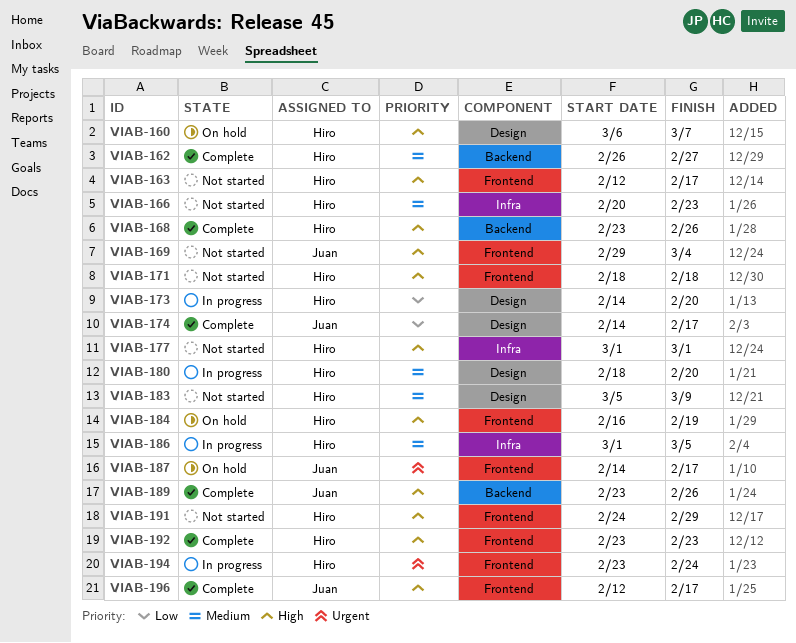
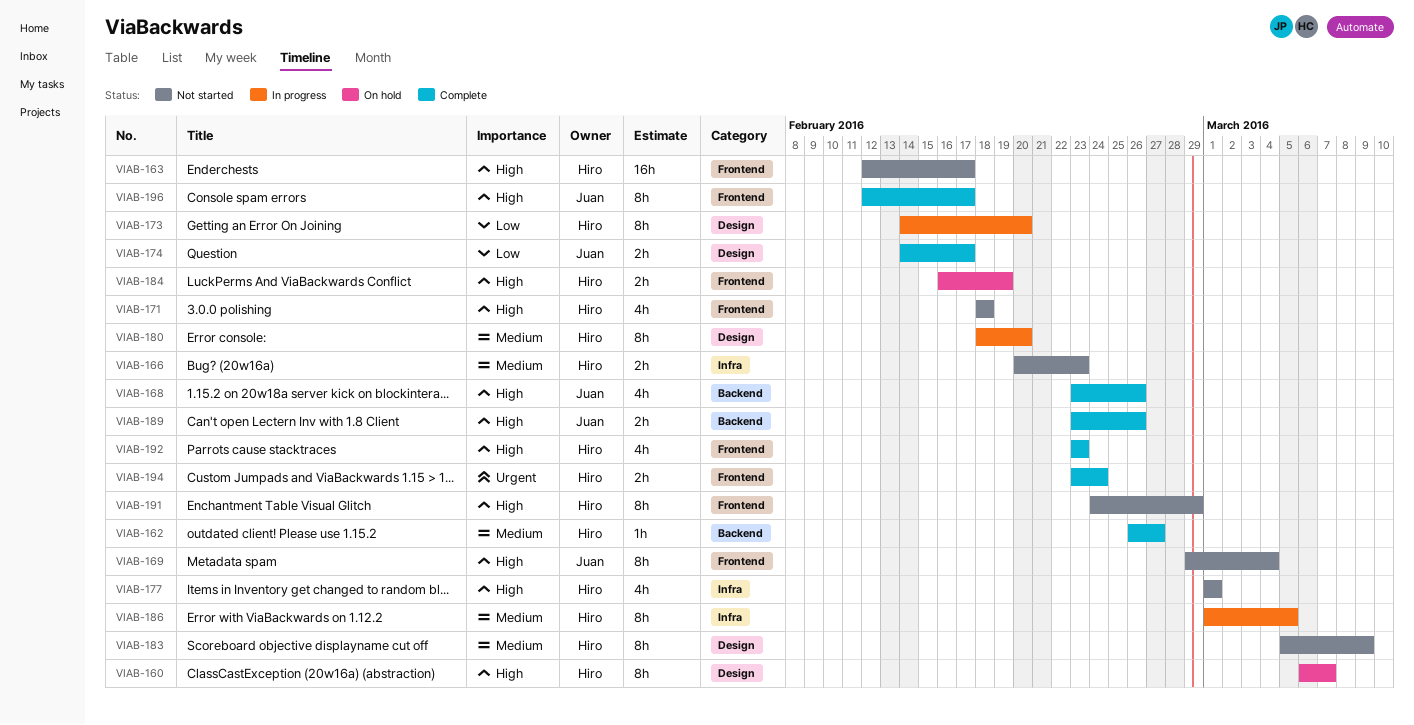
VIAB-168, owner: Hiro -> Juan
VIAB-187: present -> none
VIAB-194, status: In progress -> Complete

